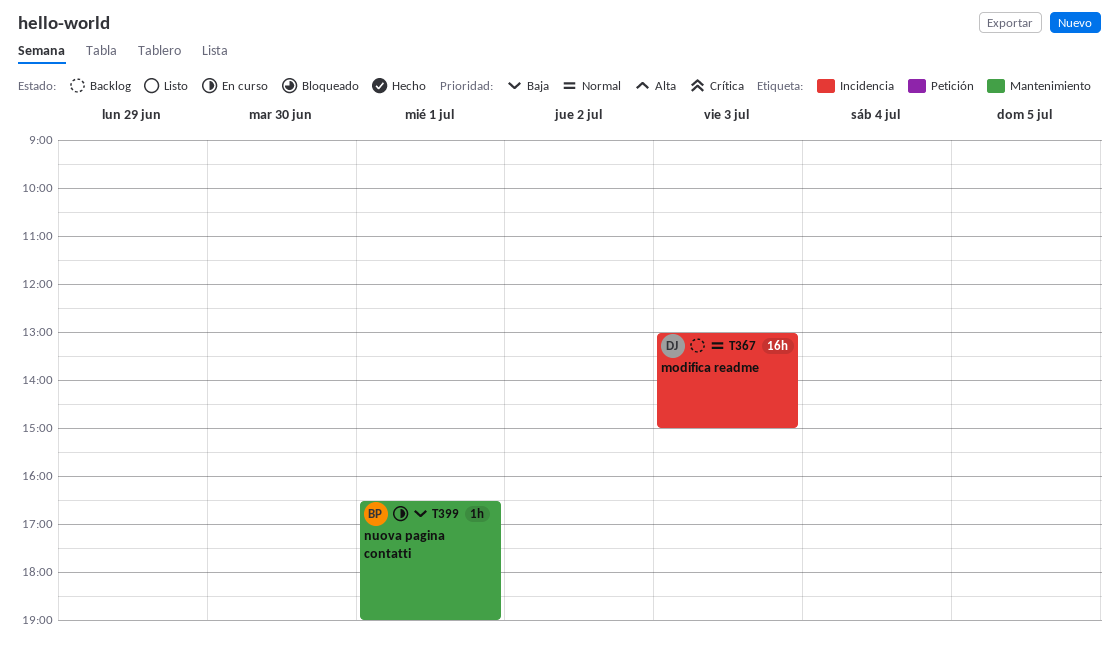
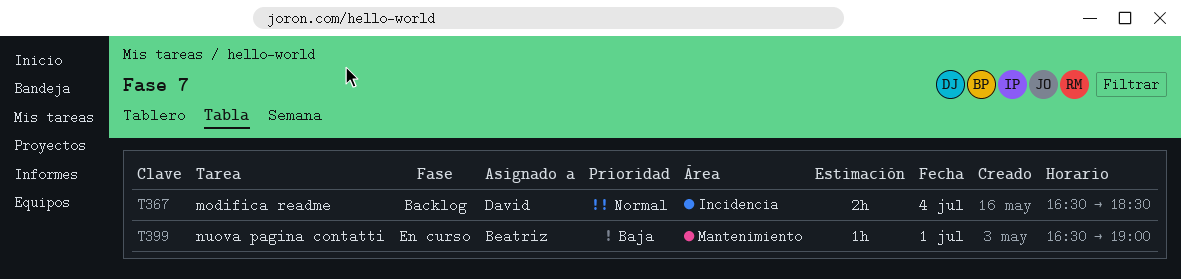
T367, estimate: 16h -> 2h
T367, day: Jul 3 -> Jul 4
T367, begins: 13:00 -> 16:30
T367, ends: 15:00 -> 18:30

